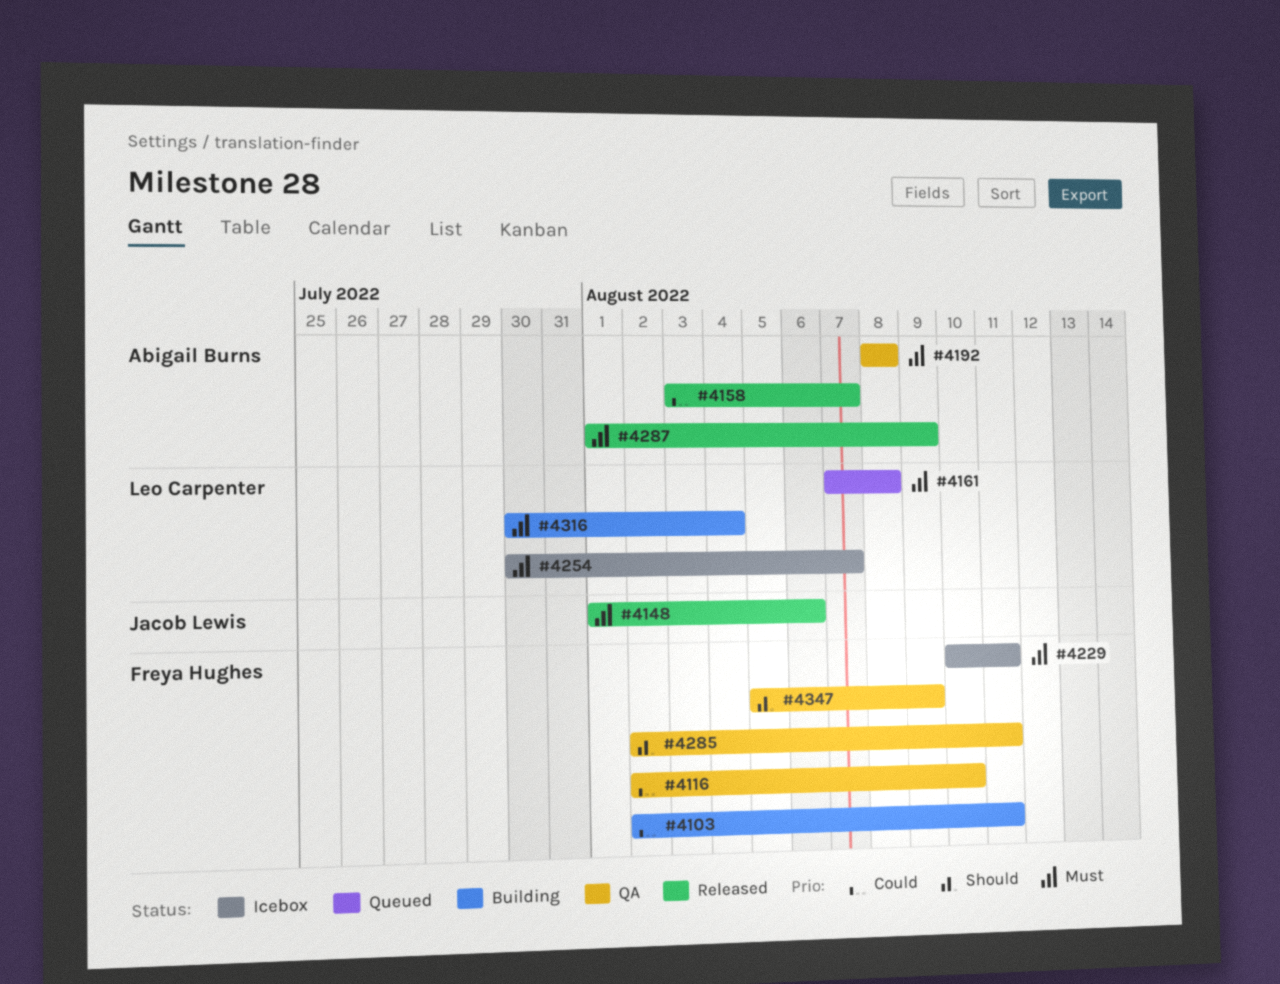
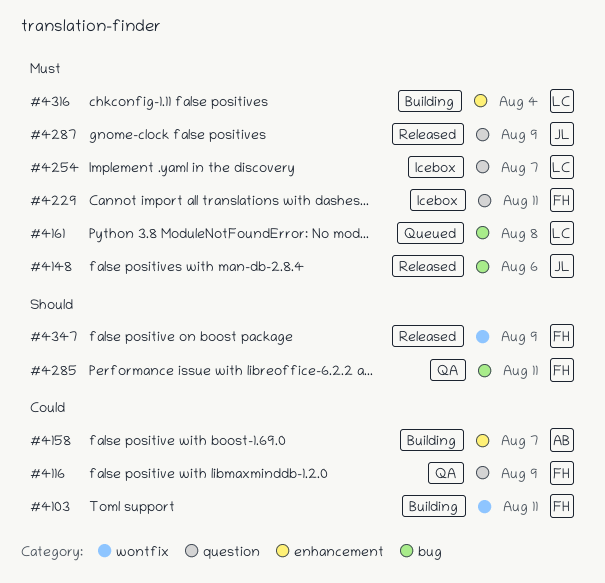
#4116, due: Aug 10 -> Aug 9
#4158, status: Released -> Building
#4192: present -> none
#4287, owner: Abigail Burns -> Jacob Lewis
#4347, status: QA -> Released

